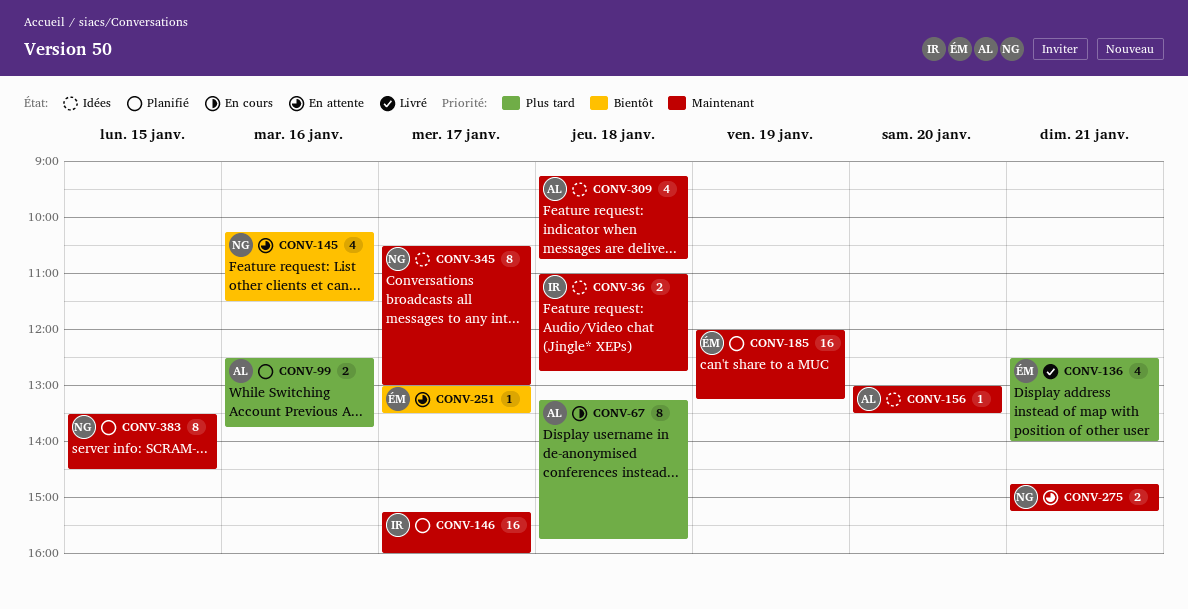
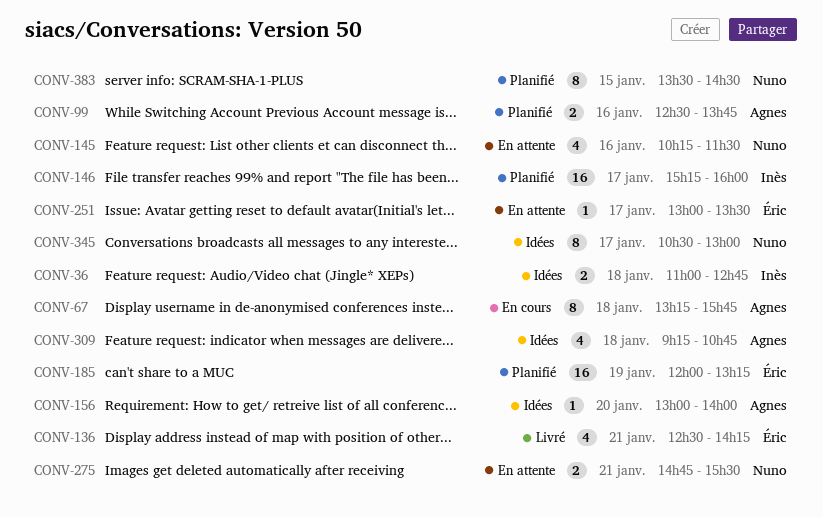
CONV-136, ends: 14:00 -> 14:15
CONV-156, ends: 13:30 -> 14:00
CONV-275, ends: 15:15 -> 15:30

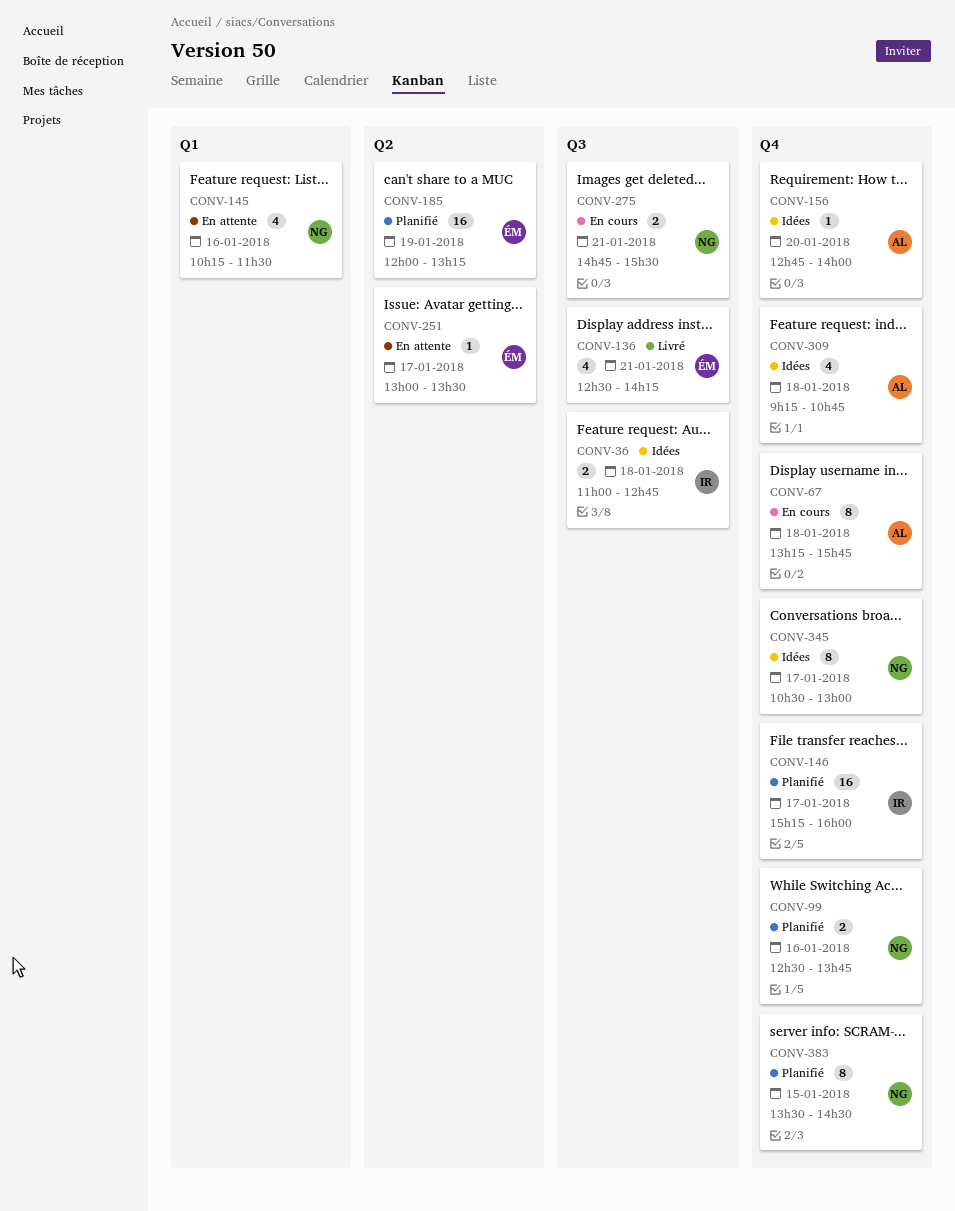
CONV-99, owner: Agnes -> Nuno
CONV-156, begins: 13:00 -> 12:45
CONV-275, status: En attente -> En cours

